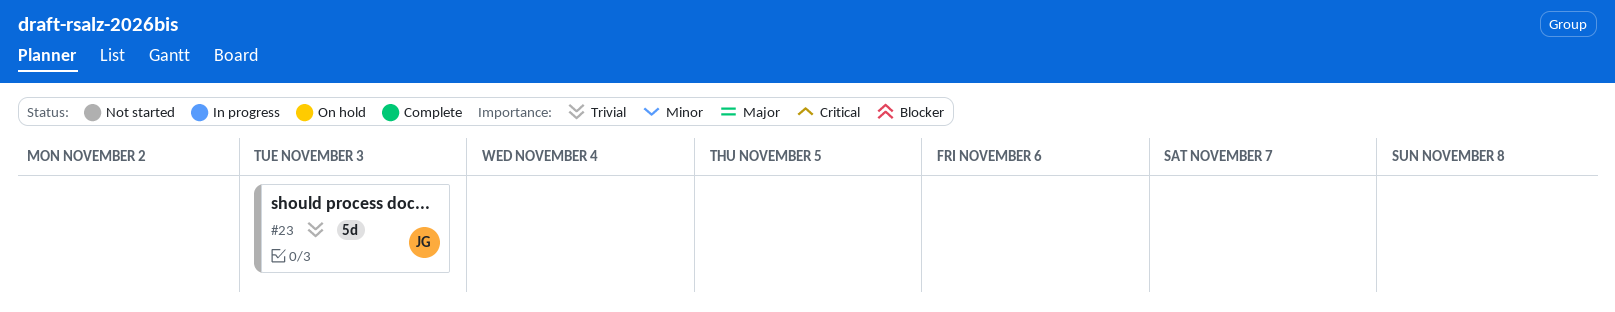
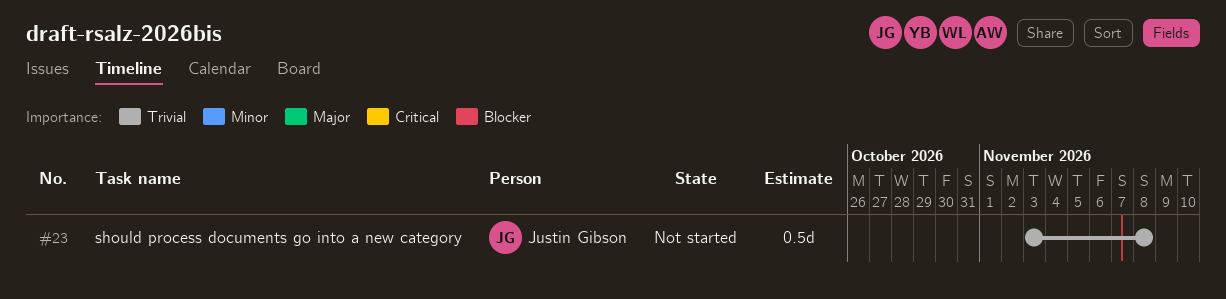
#23, estimate: 5d -> 0.5d
#23, due: Nov 3 -> Nov 8

